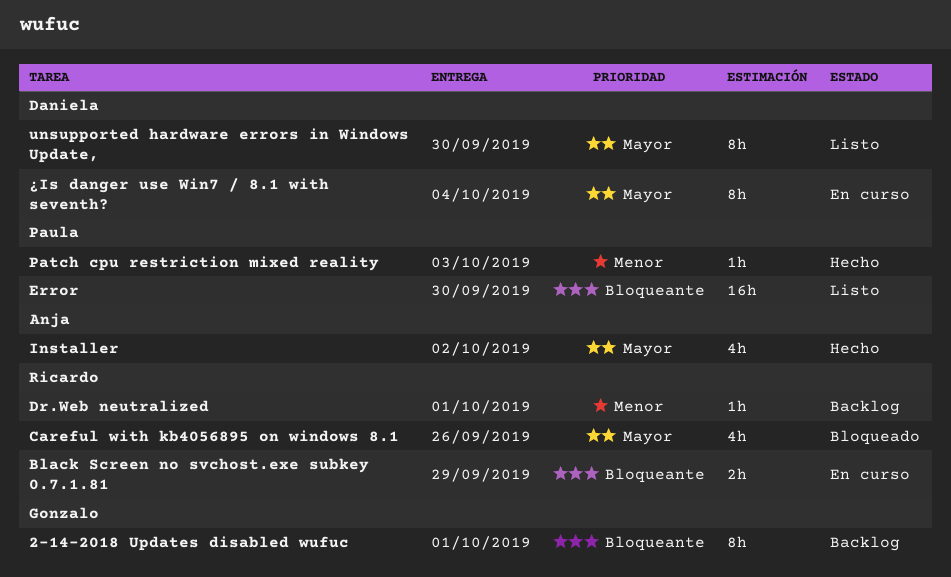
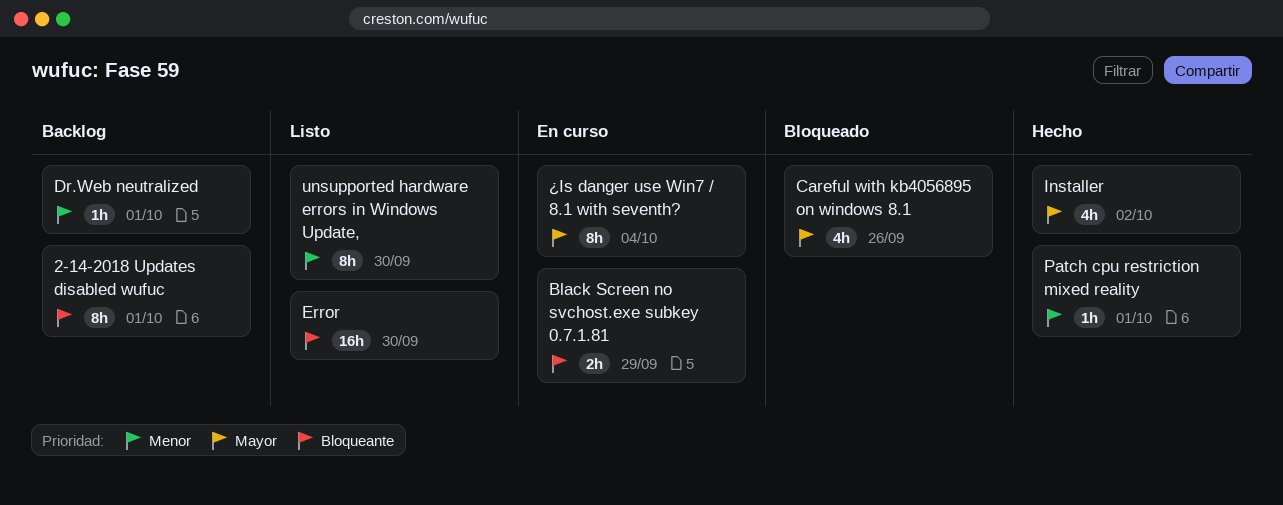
Patch cpu restriction mixed reality, due: Oct 3 -> Oct 1
unsupported hardware errors in Windows Update,, priority: Mayor -> Menor

